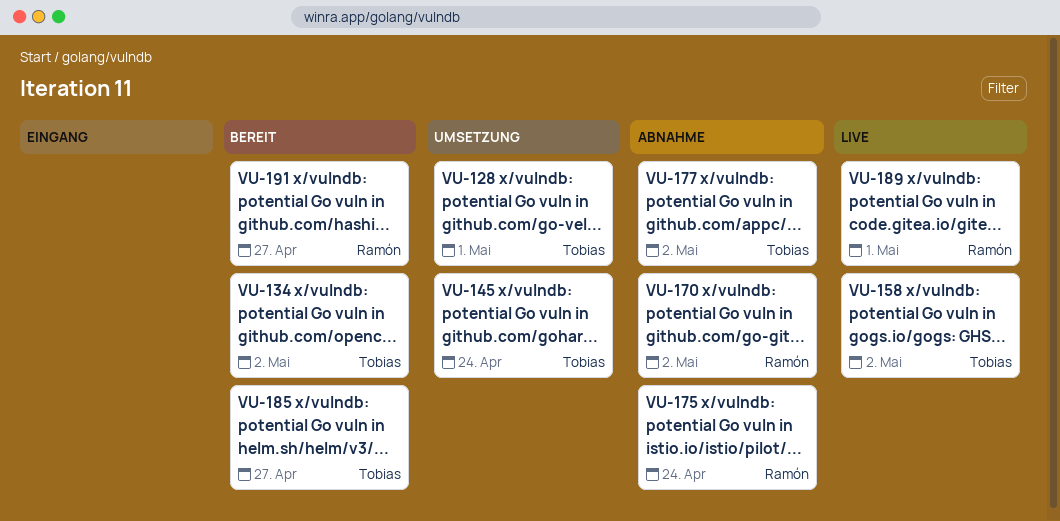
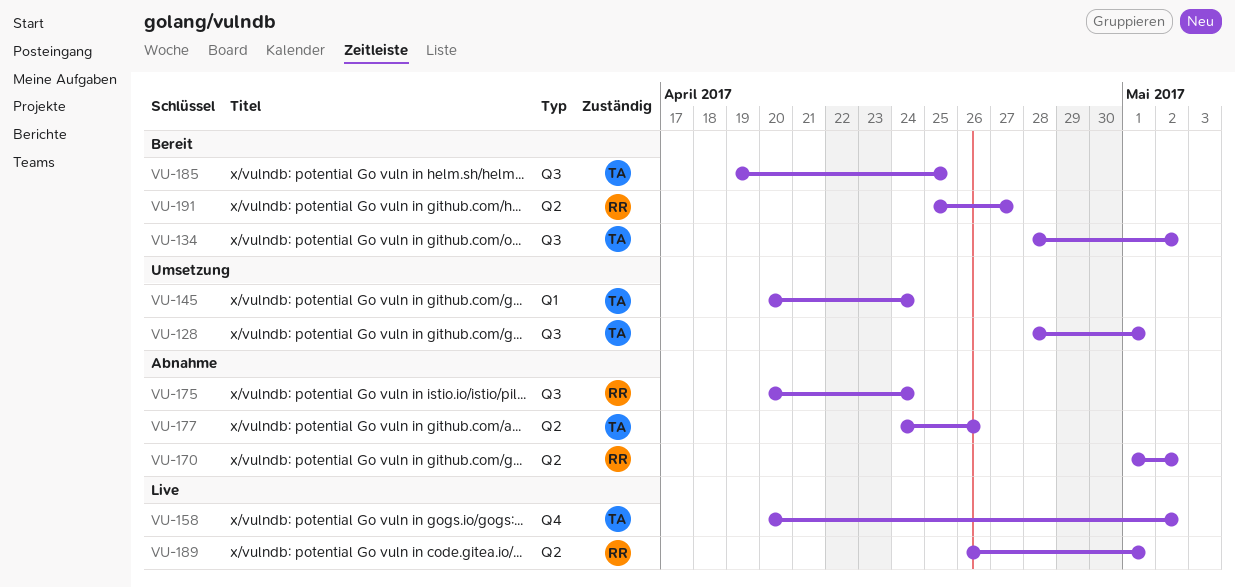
VU-177, due: May 2 -> Apr 26
VU-185, due: Apr 27 -> Apr 25

